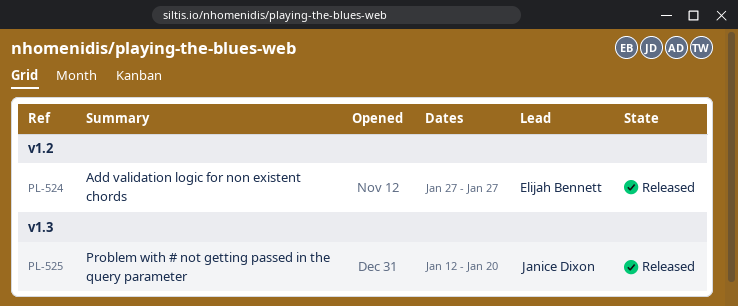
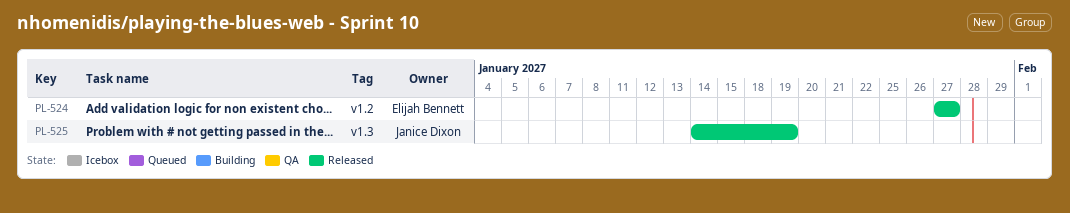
PL-525, start: Jan 12 -> Jan 14
PL-525, due: Jan 20 -> Jan 19

